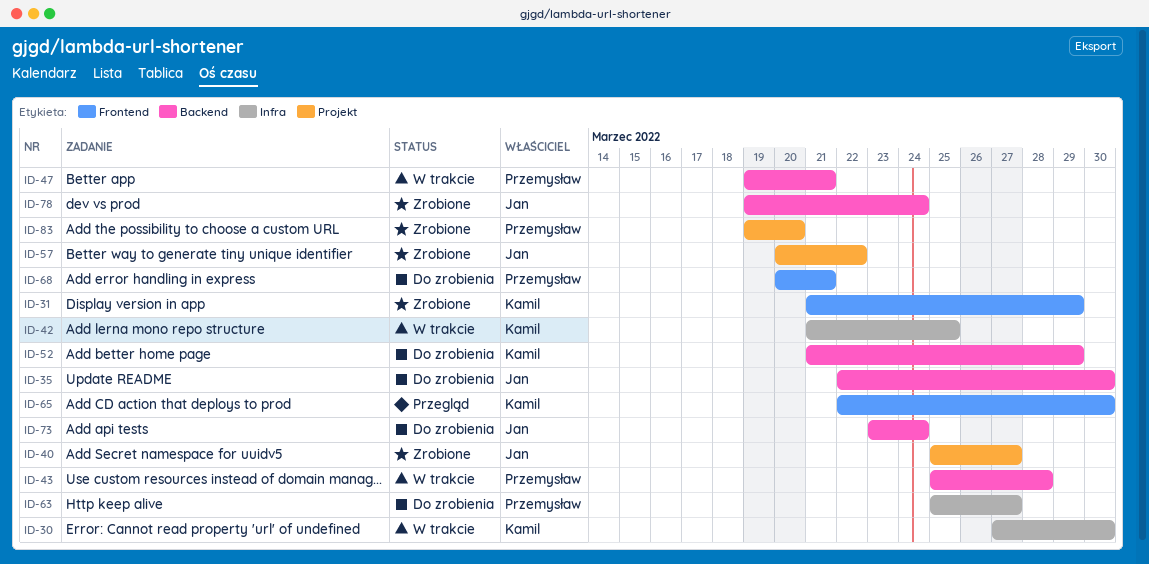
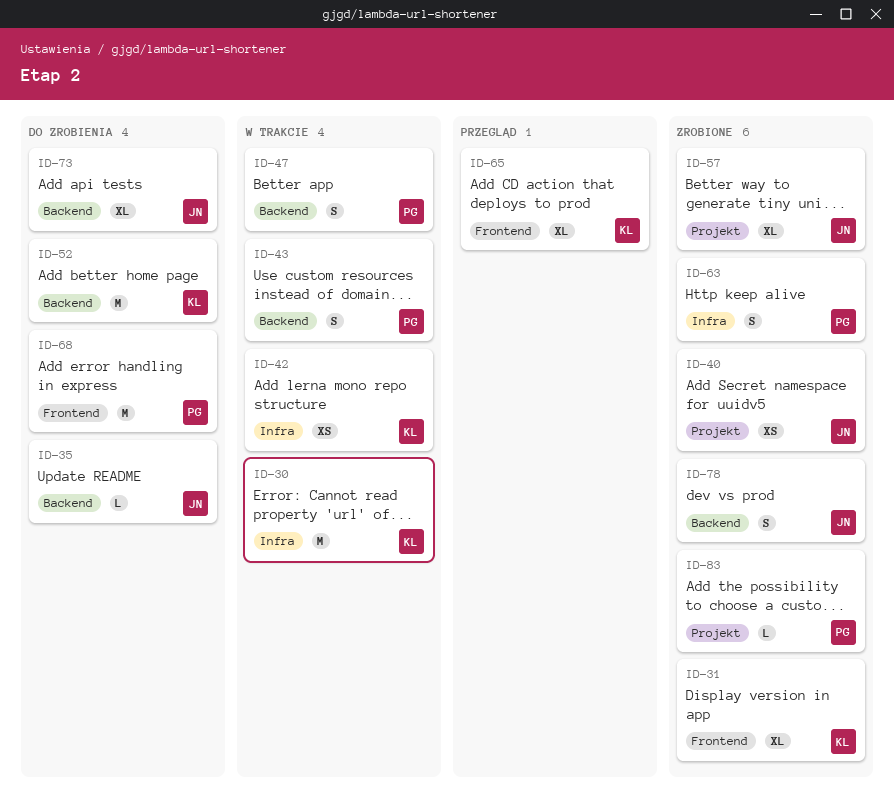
ID-63, status: Do zrobienia -> Zrobione

